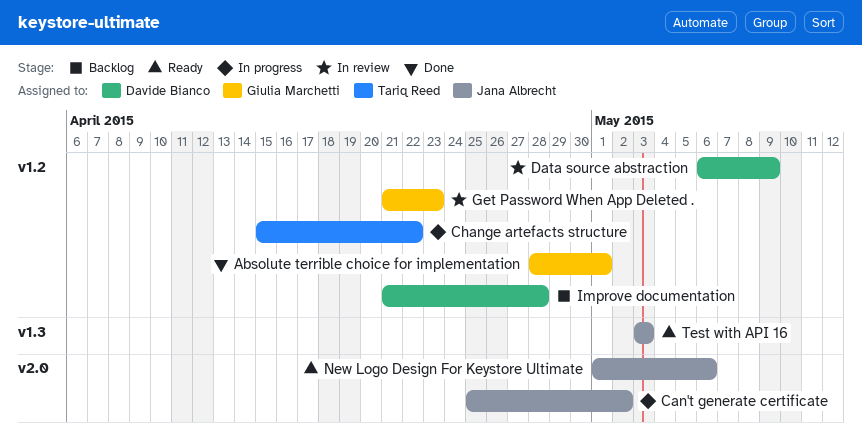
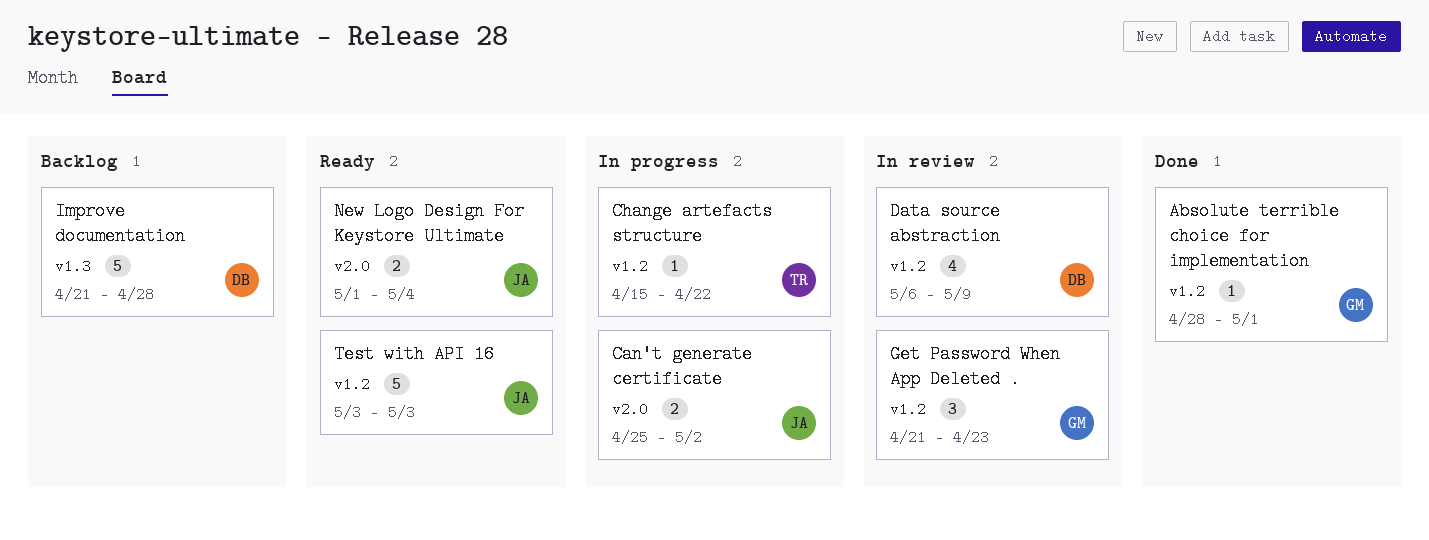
Improve documentation, label: v1.2 -> v1.3
New Logo Design For Keystore Ultimate, due: May 6 -> May 4
Test with API 16, label: v1.3 -> v1.2

